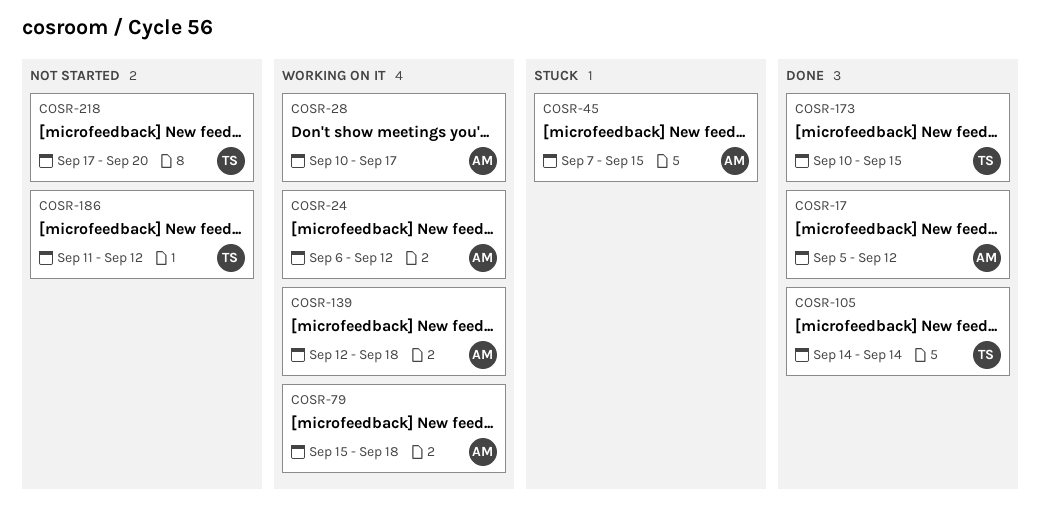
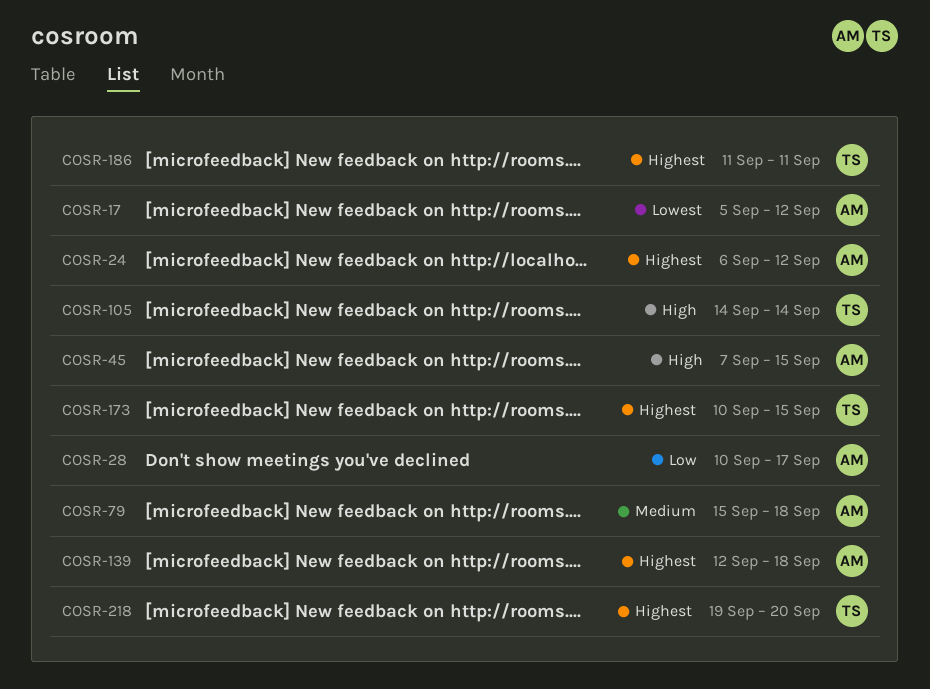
COSR-186, due: Sep 12 -> Sep 11
COSR-218, start: Sep 17 -> Sep 19

